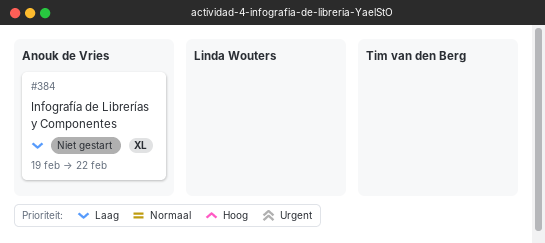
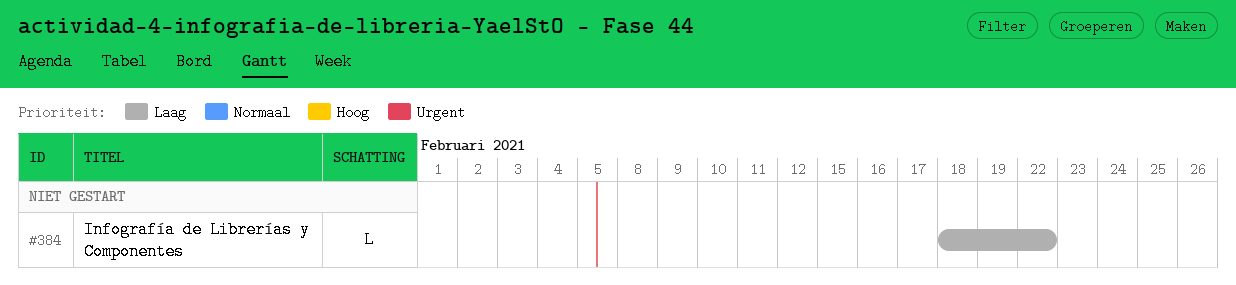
#384, estimate: XL -> L
#384, start: Feb 19 -> Feb 18

